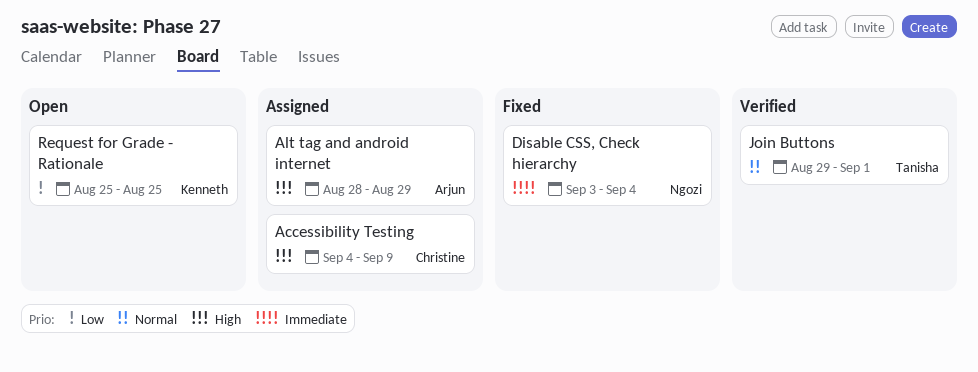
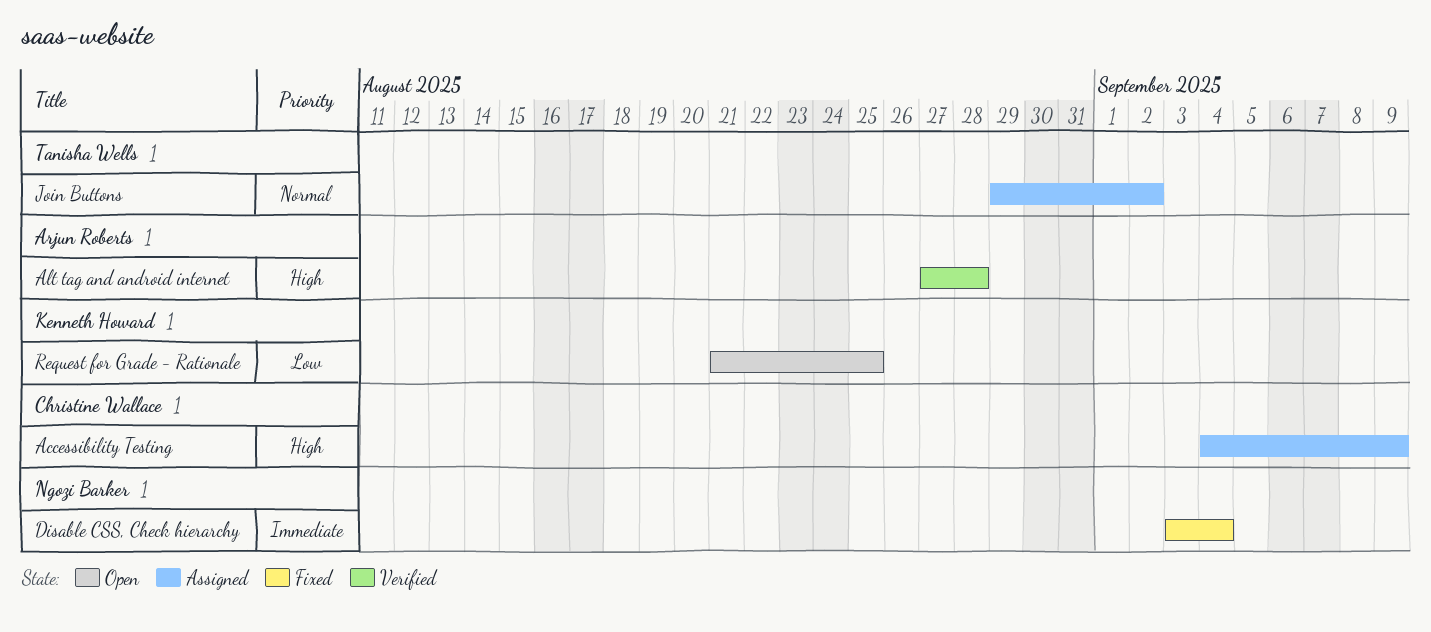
Alt tag and android internet, status: Assigned -> Verified
Alt tag and android internet, start: Aug 28 -> Aug 27
Alt tag and android internet, due: Aug 29 -> Aug 28
Join Buttons, status: Verified -> Assigned
Join Buttons, due: Sep 1 -> Sep 2
Request for Grade - Rationale, start: Aug 25 -> Aug 21

